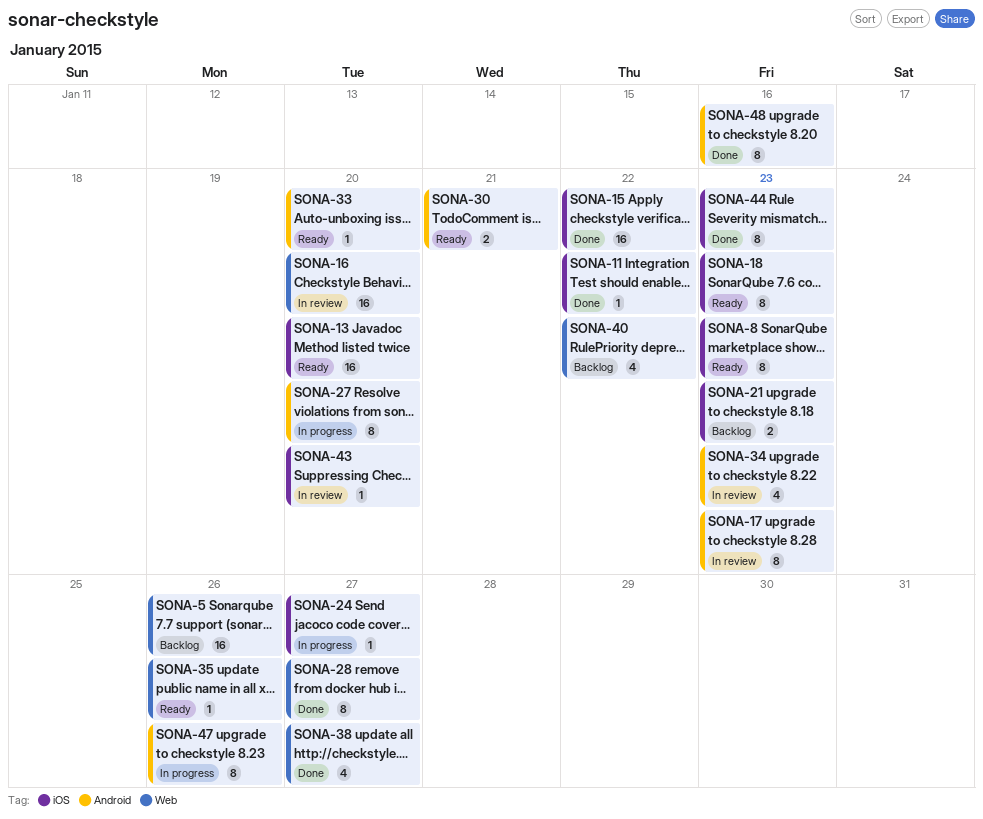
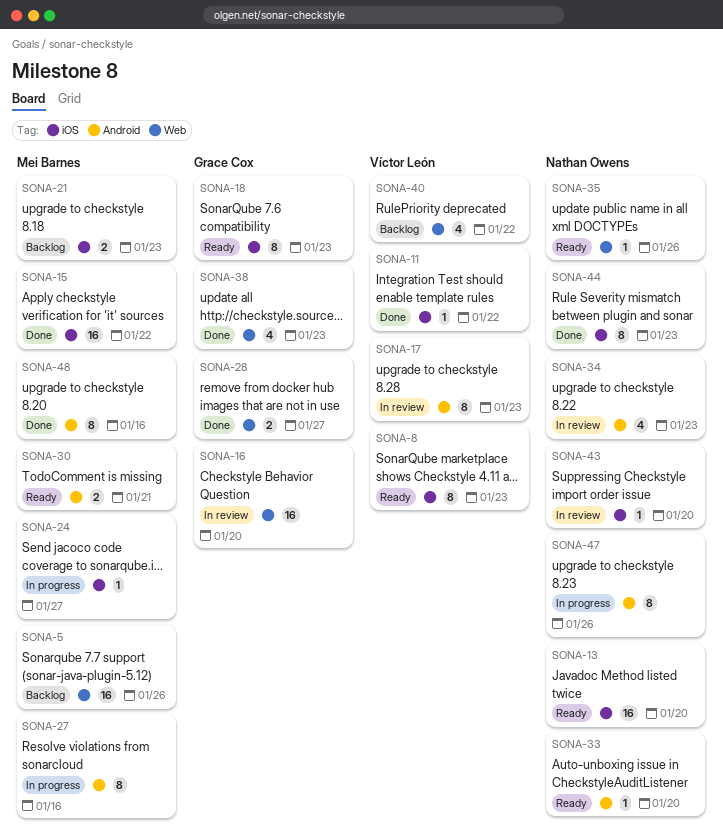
SONA-27, due: Jan 20 -> Jan 16
SONA-28, estimate: 8 -> 2
SONA-38, due: Jan 27 -> Jan 23

